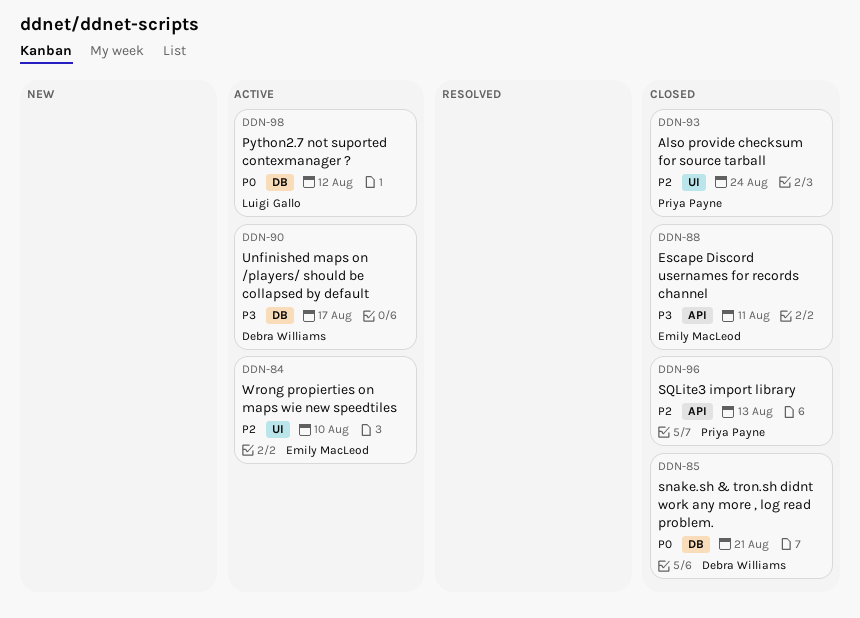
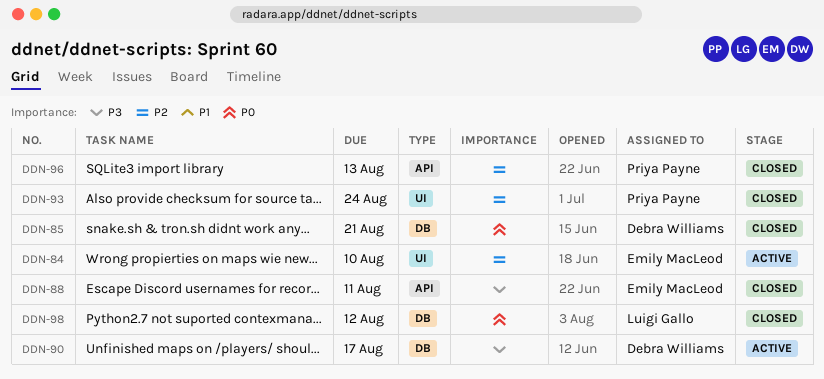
DDN-98, status: Active -> Closed

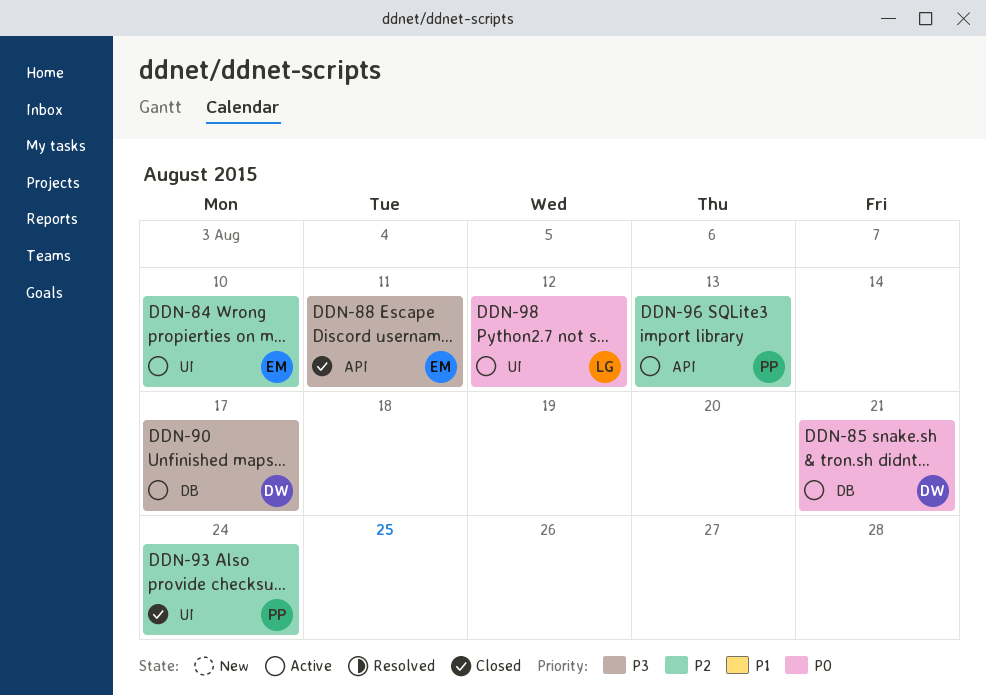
DDN-85, status: Closed -> Active
DDN-96, status: Closed -> Active
DDN-98, status: Closed -> Active
DDN-98, label: DB -> UI

